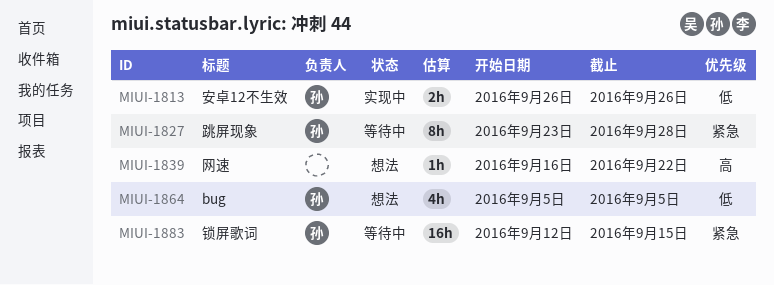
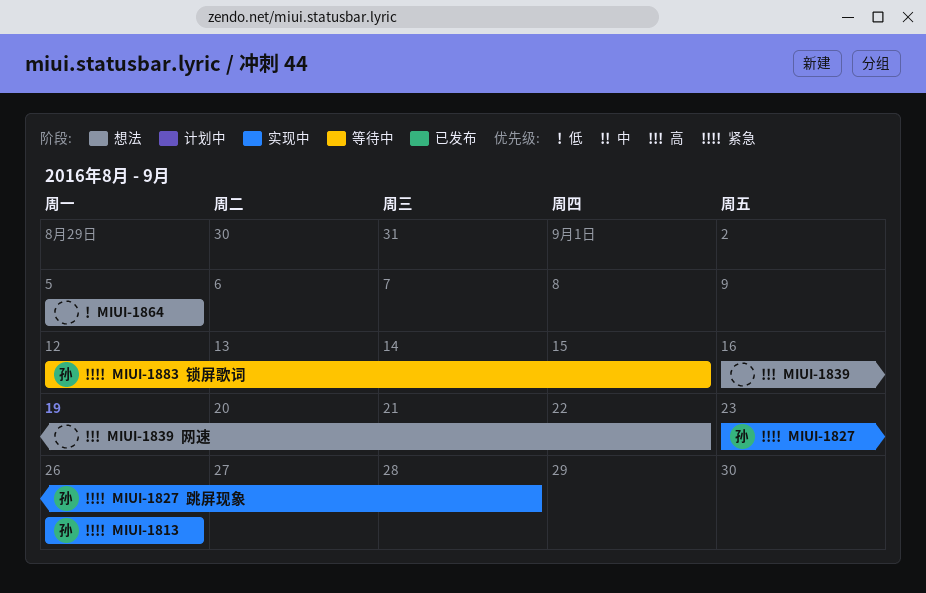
MIUI-1813, priority: 低 -> 紧急
MIUI-1827, status: 等待中 -> 实现中
MIUI-1864, owner: 孙 -> none

